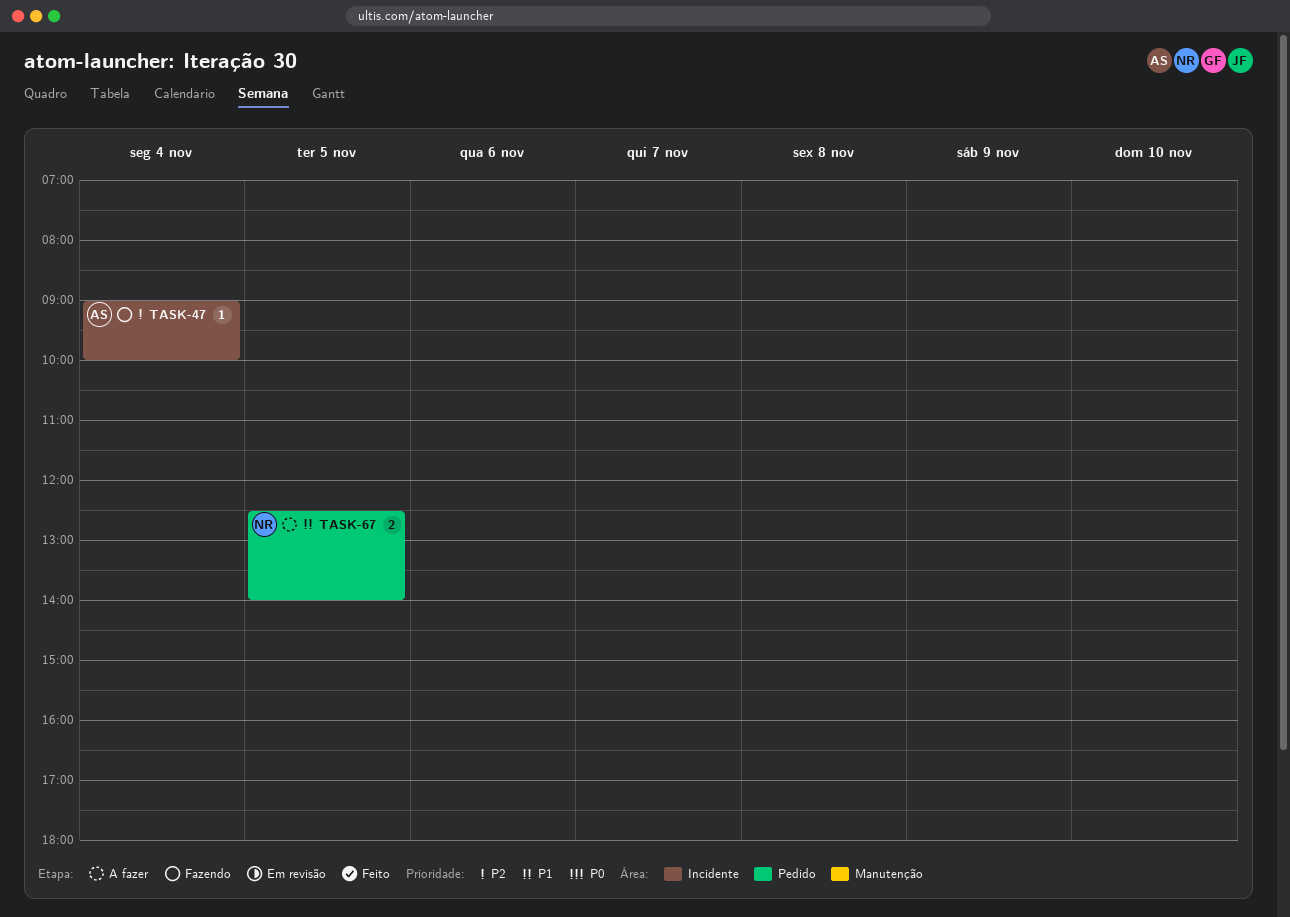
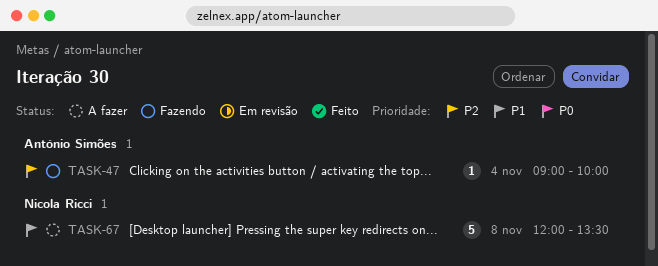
TASK-67, estimate: 2 -> 5
TASK-67, day: Nov 5 -> Nov 8
TASK-67, begins: 12:30 -> 12:00
TASK-67, ends: 14:00 -> 13:30

